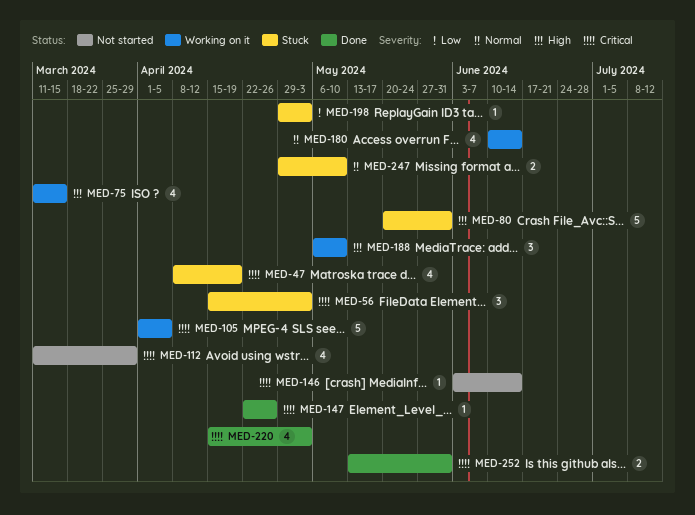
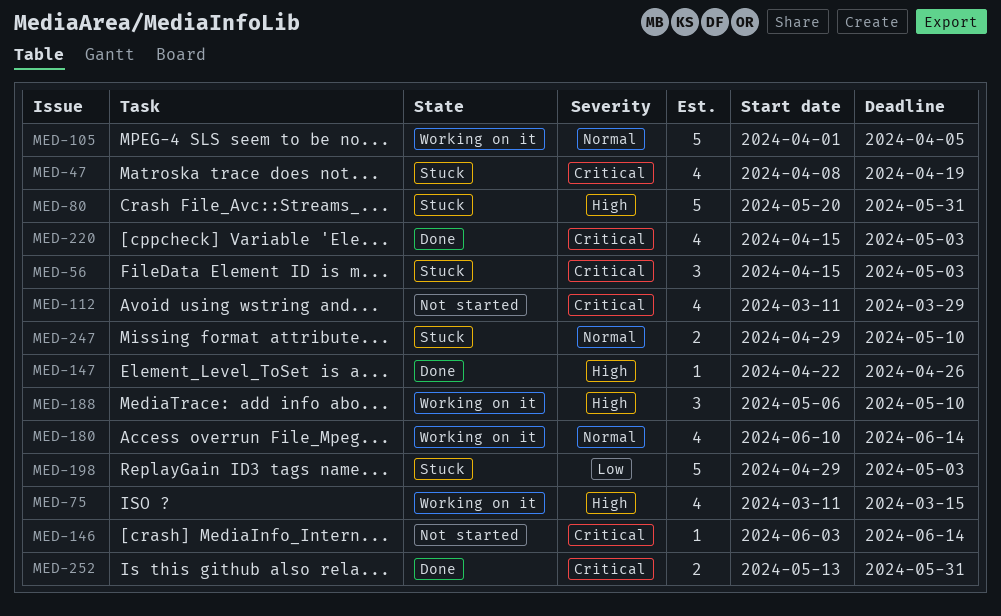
MED-105, priority: Critical -> Normal
MED-147, priority: Critical -> High
MED-198, estimate: 1 -> 5

